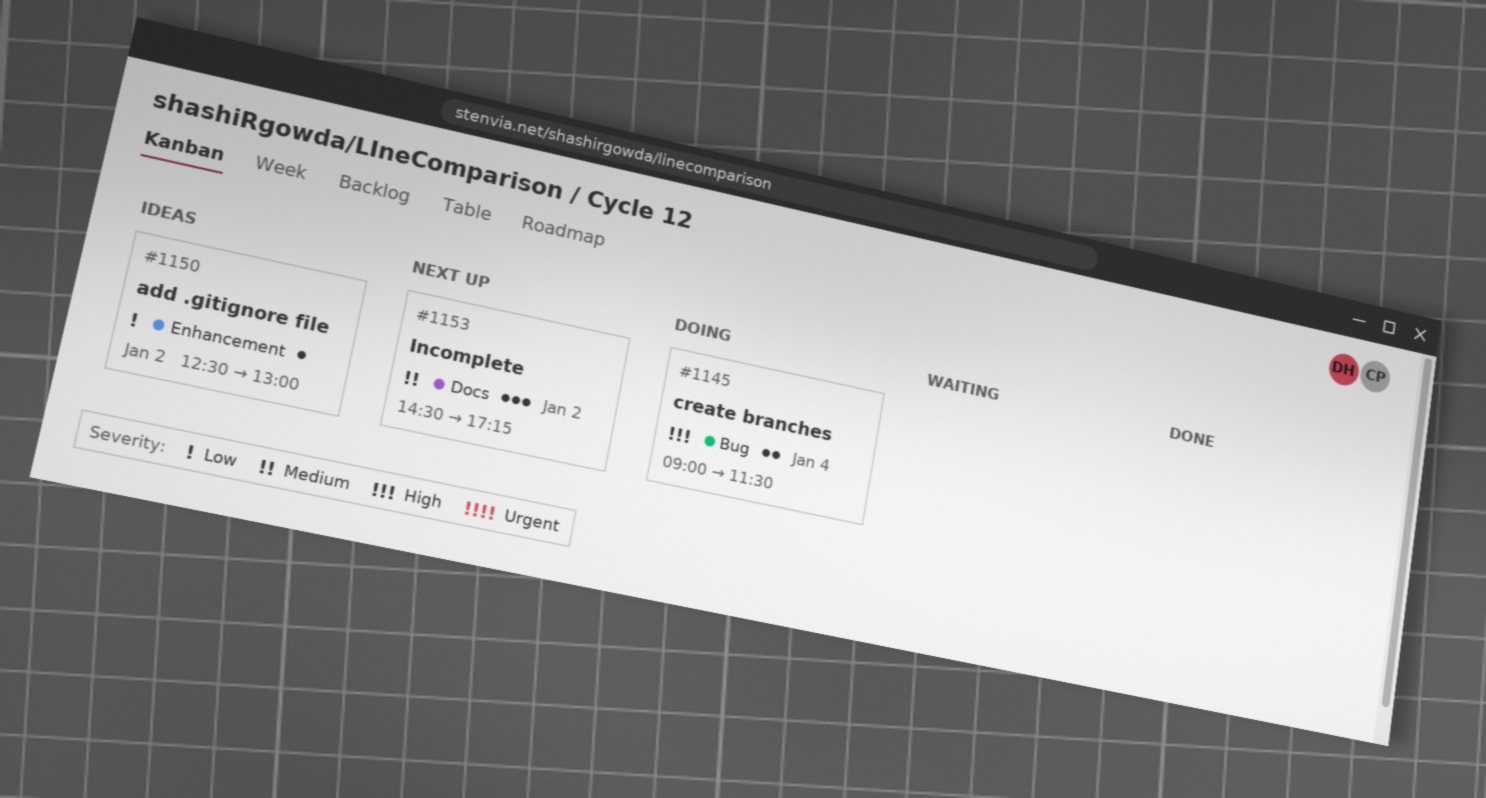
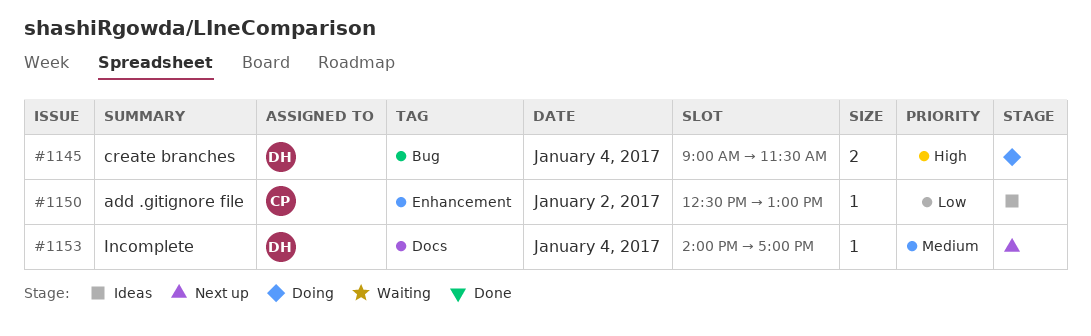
#1153, estimate: 3 -> 1
#1153, day: Jan 2 -> Jan 4
#1153, begins: 14:30 -> 14:00
#1153, ends: 17:15 -> 17:00

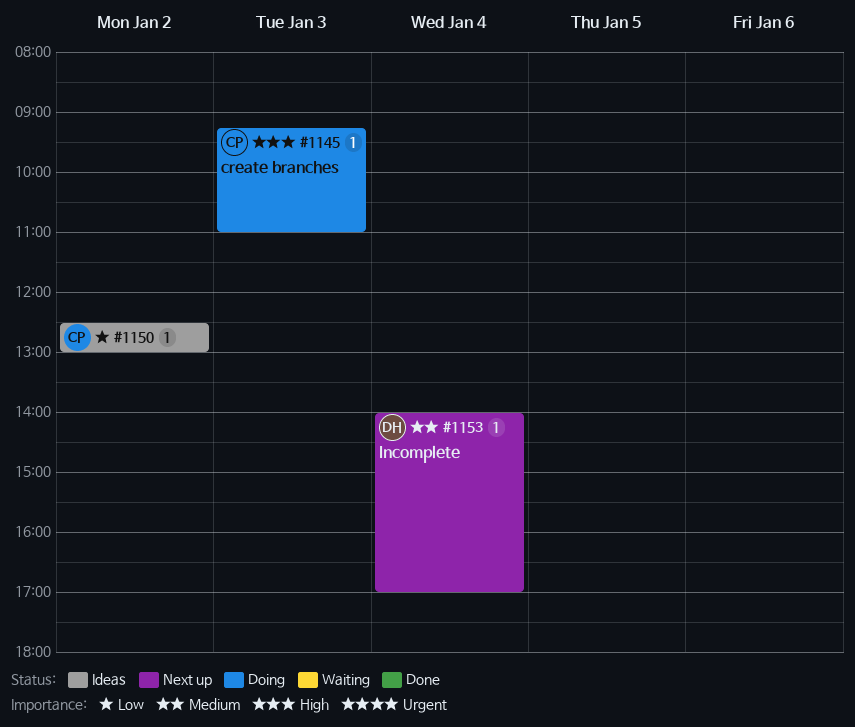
#1145, owner: DH -> CP
#1145, estimate: 2 -> 1
#1145, day: Jan 4 -> Jan 3
#1145, begins: 09:00 -> 09:15
#1145, ends: 11:30 -> 11:00

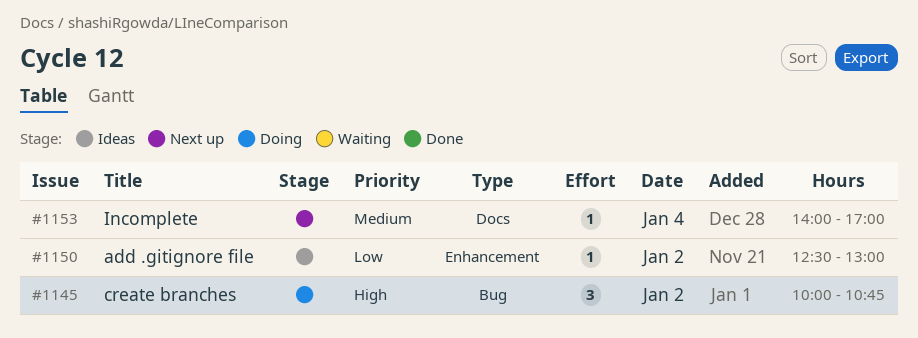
#1145, estimate: 1 -> 3
#1145, day: Jan 3 -> Jan 2
#1145, begins: 09:15 -> 10:00
#1145, ends: 11:00 -> 10:45

